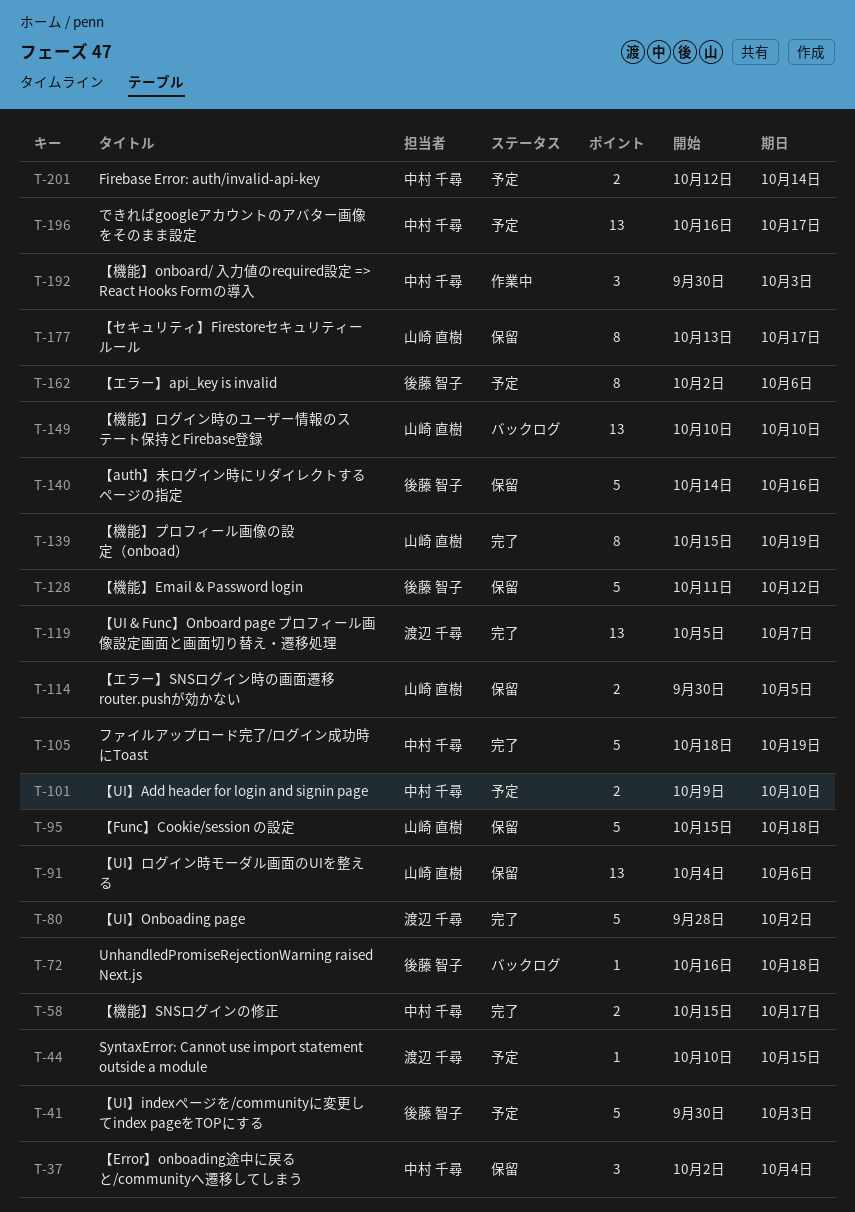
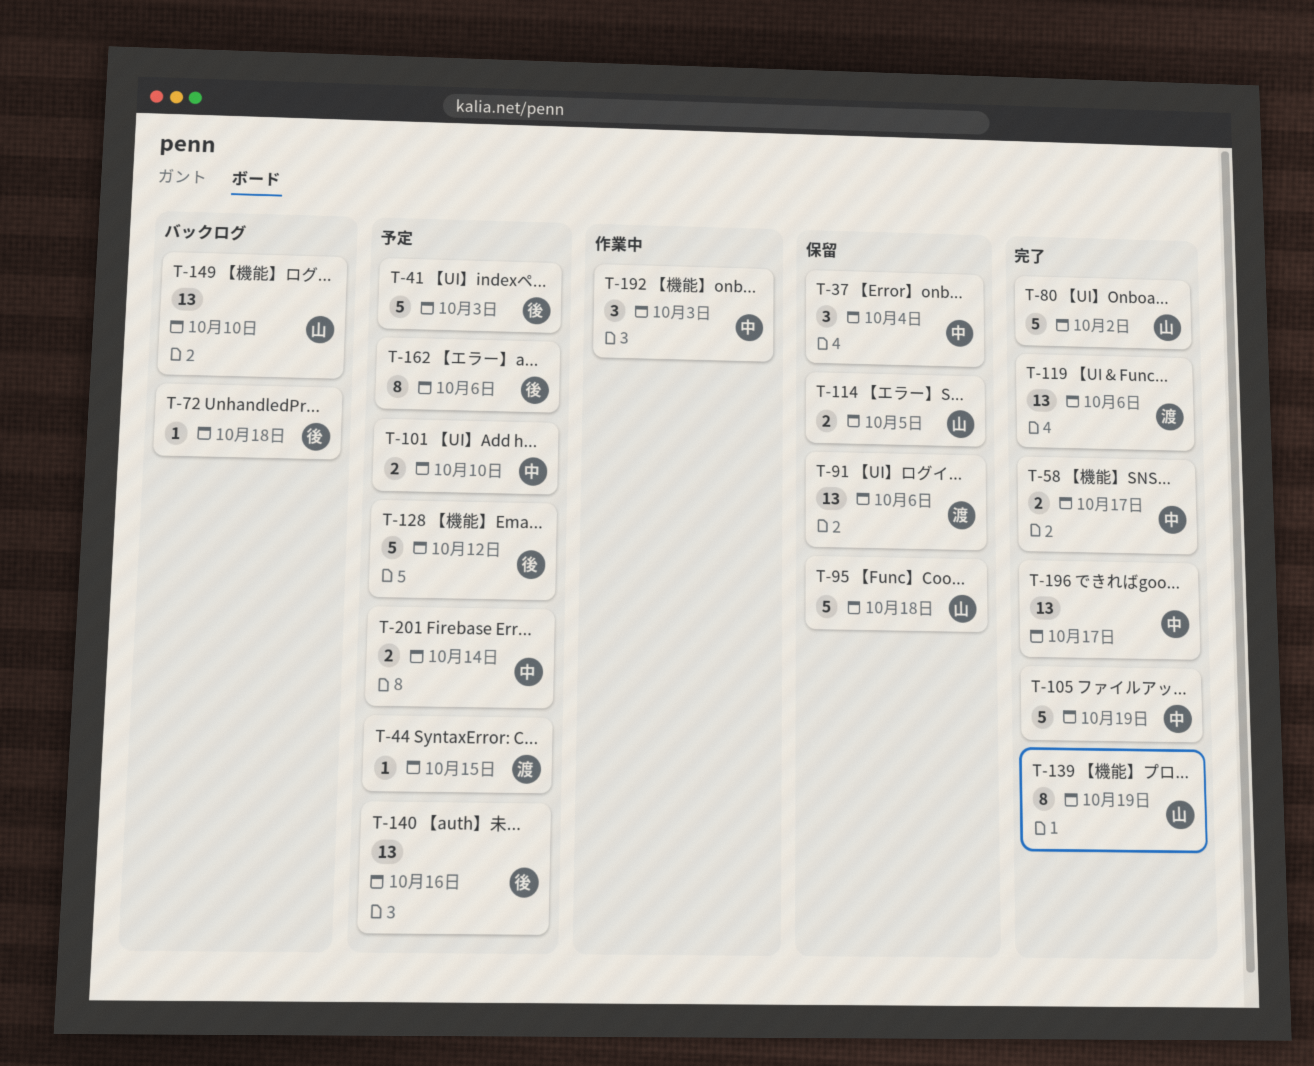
T-80, owner: 渡辺 千尋 -> 山崎 直樹
T-91, owner: 山崎 直樹 -> 渡辺 千尋
T-119, due: Oct 7 -> Oct 6
T-128, status: 保留 -> 予定
T-140, status: 保留 -> 予定
T-140, estimate: 5 -> 13
T-177: present -> none
T-196, status: 予定 -> 完了

